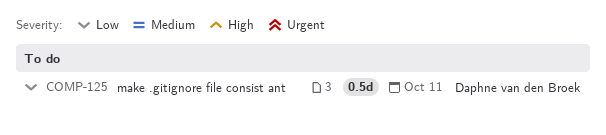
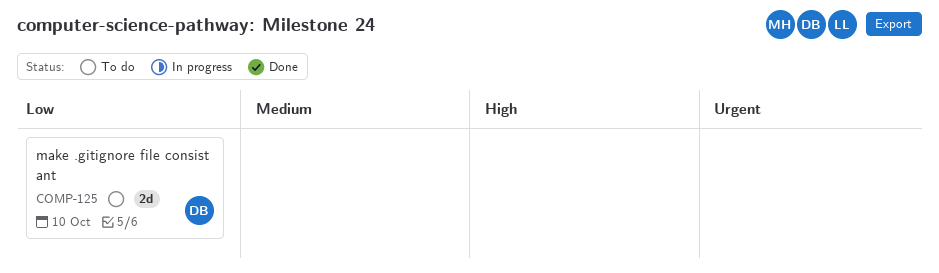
COMP-125, estimate: 0.5d -> 2d
COMP-125, due: Oct 11 -> Oct 10

